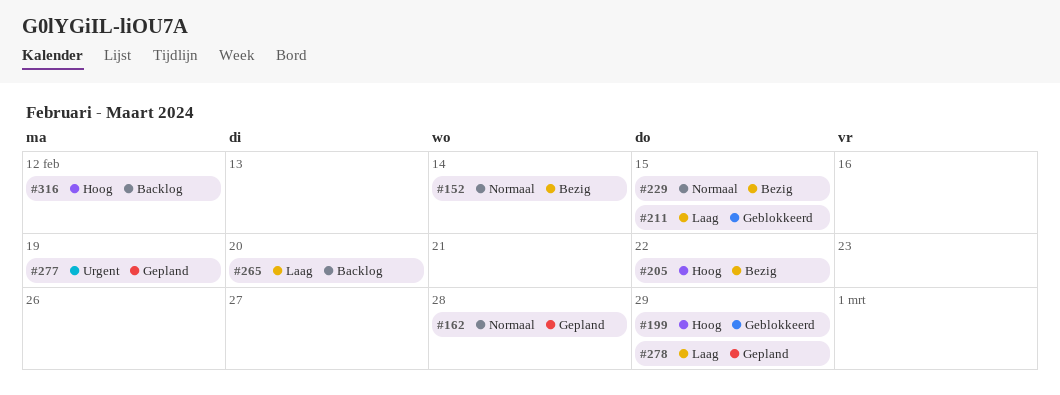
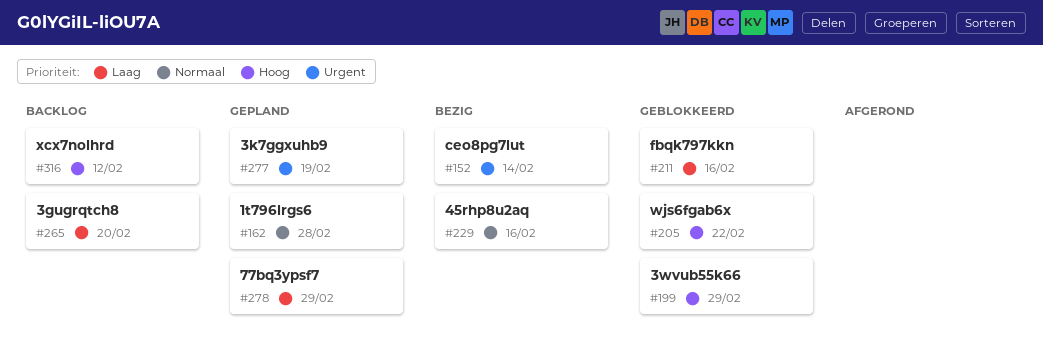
#152, priority: Normaal -> Urgent
#205, status: Bezig -> Geblokkeerd
#211, due: Feb 15 -> Feb 16
#229, due: Feb 15 -> Feb 16

